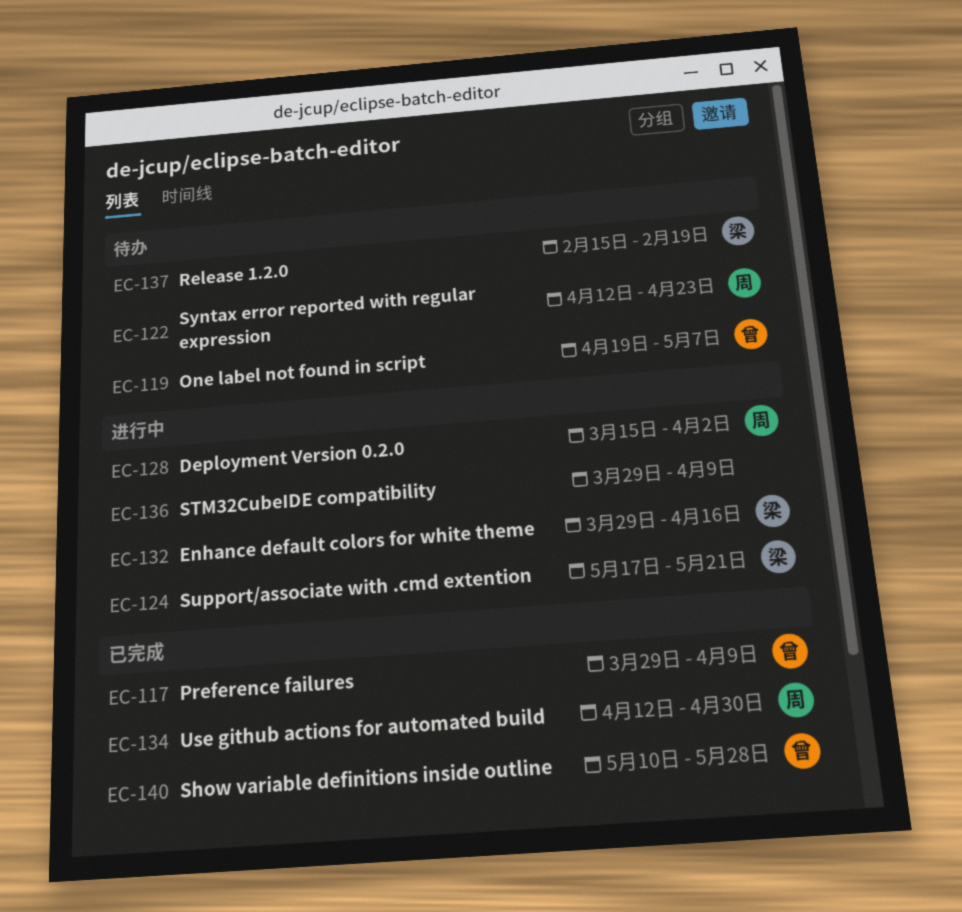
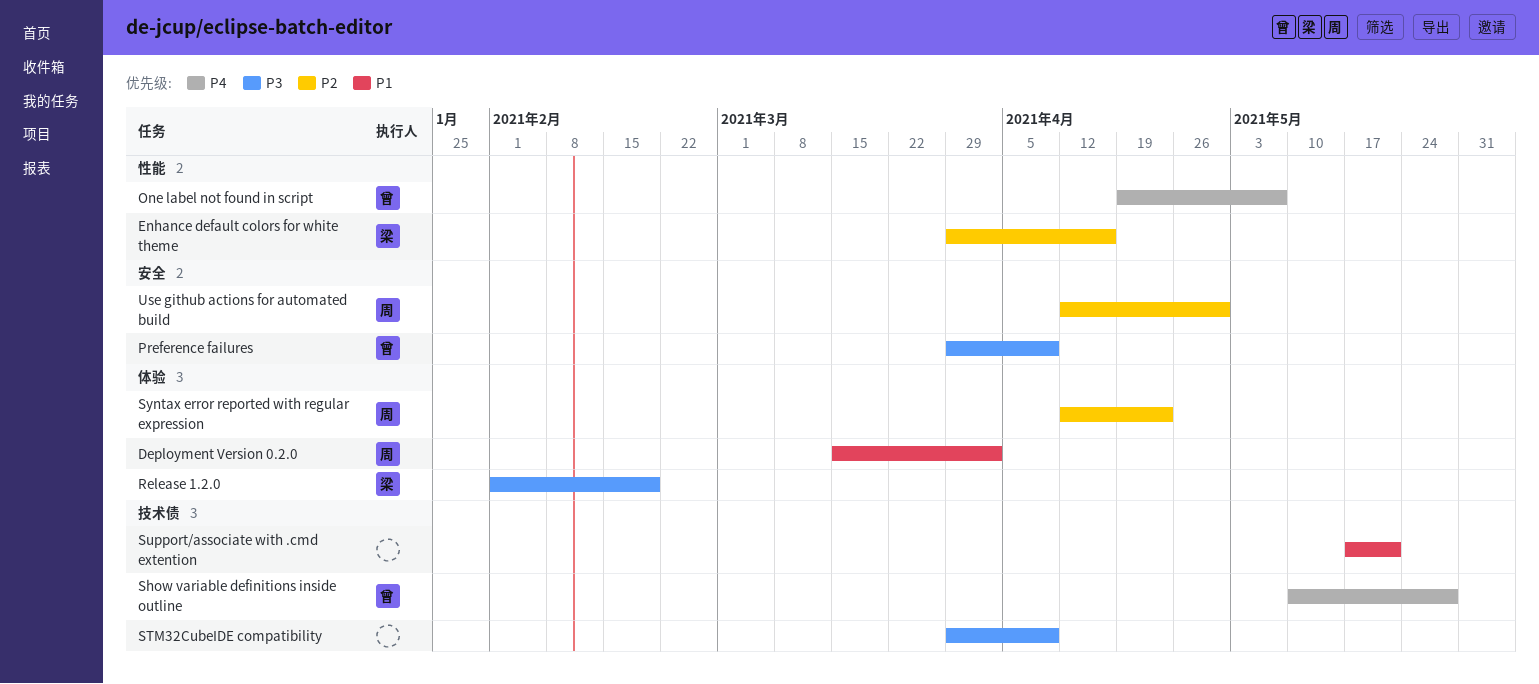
Release 1.2.0, start: Feb 15 -> Feb 1
Support/associate with .cmd extention, owner: 梁 -> none

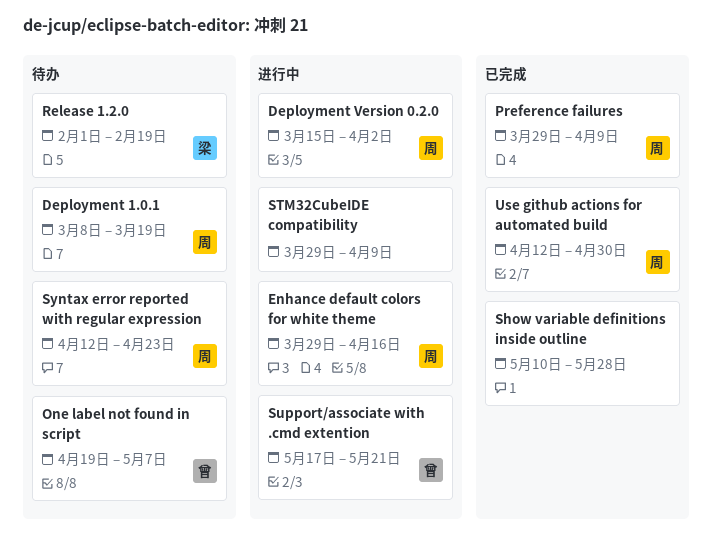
Deployment 1.0.1: none -> present
Enhance default colors for white theme, owner: 梁 -> 周
Preference failures, owner: 曾 -> 周
Show variable definitions inside outline, owner: 曾 -> none
Support/associate with .cmd extention, owner: none -> 曾

